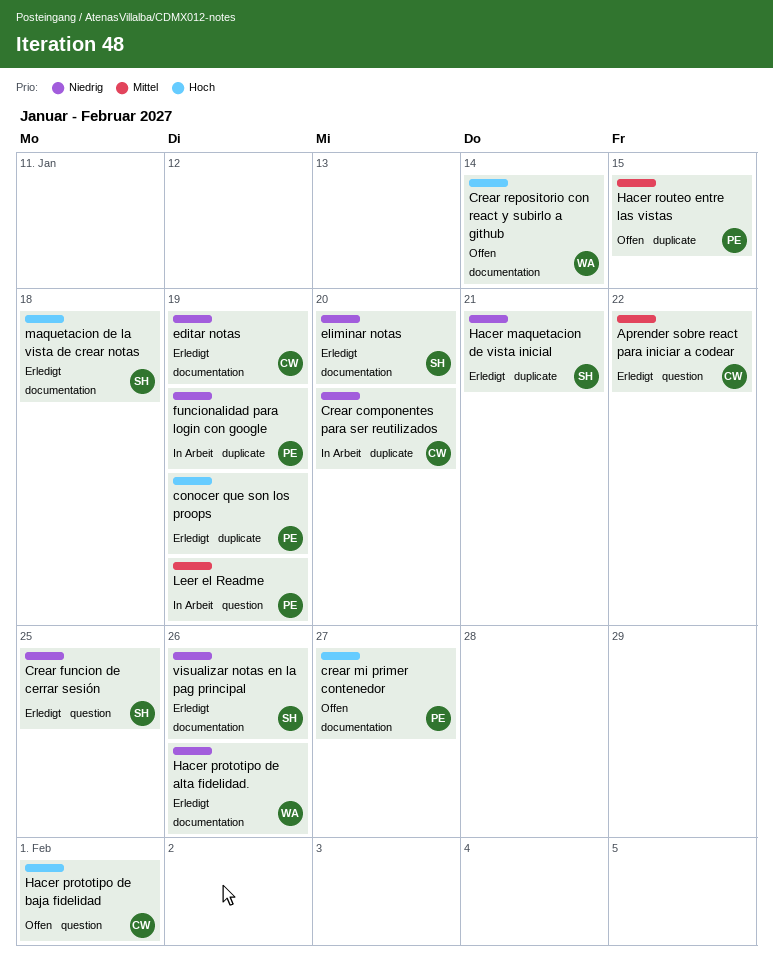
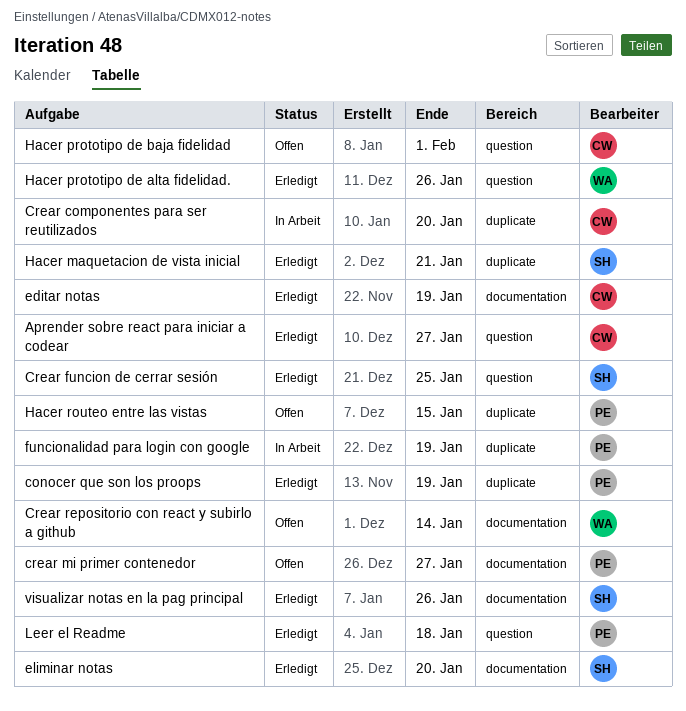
Aprender sobre react para iniciar a codear, due: Jan 22 -> Jan 27
Hacer prototipo de alta fidelidad., label: documentation -> question
Leer el Readme, status: In Arbeit -> Erledigt
Leer el Readme, due: Jan 19 -> Jan 18
maquetacion de la vista de crear notas: present -> none

